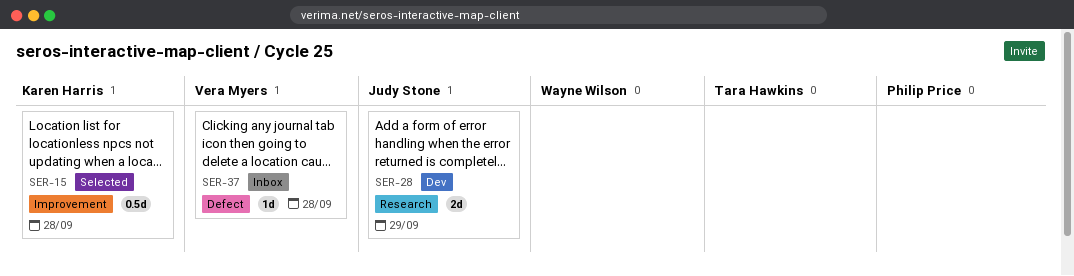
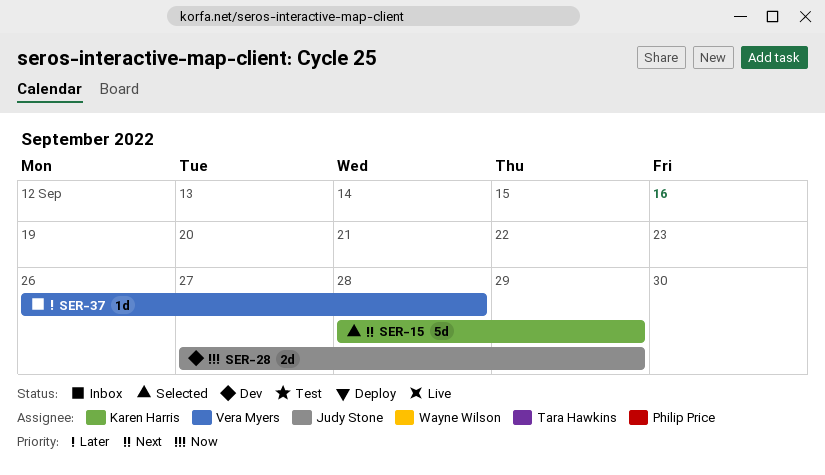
SER-15, estimate: 0.5d -> 5d
SER-15, due: Sep 28 -> Sep 29

